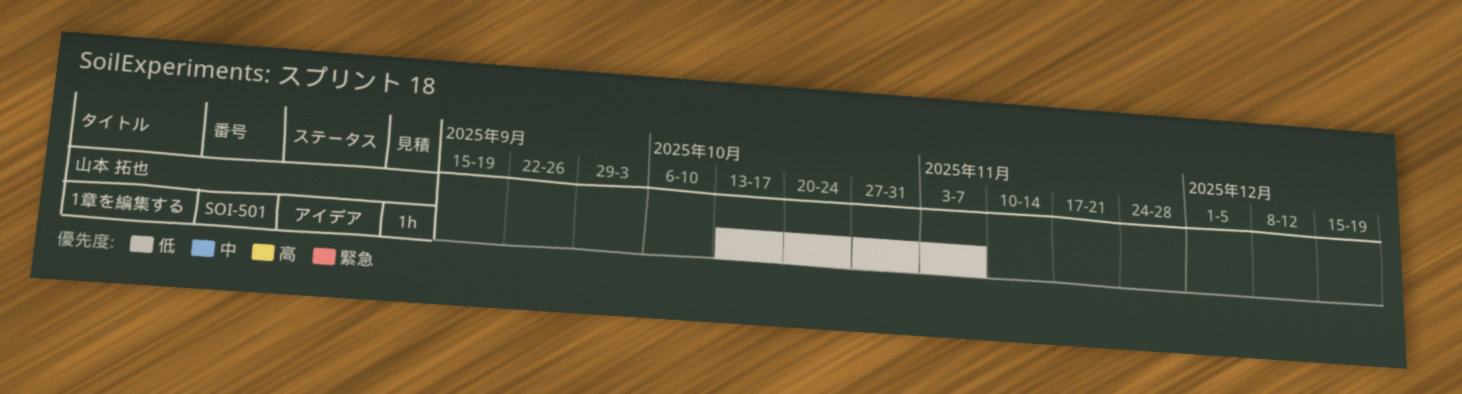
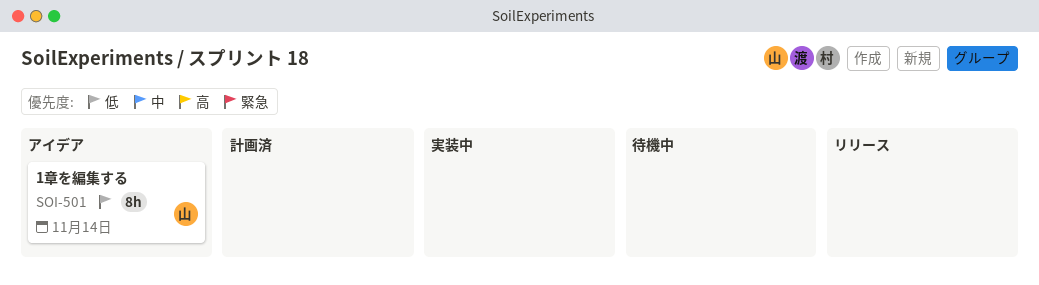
SOI-501, estimate: 1h -> 8h
SOI-501, due: Nov 7 -> Nov 14

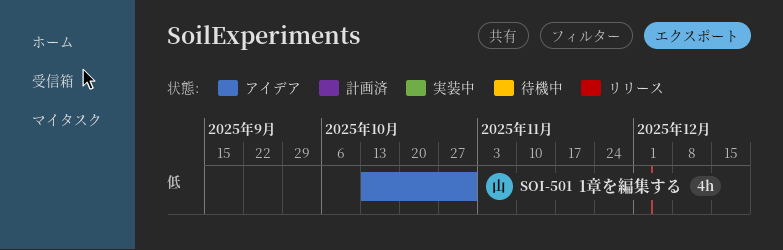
SOI-501, estimate: 8h -> 4h
SOI-501, due: Nov 14 -> Oct 31

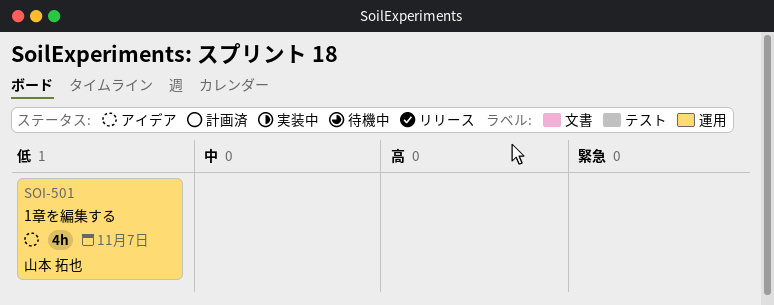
SOI-501, due: Oct 31 -> Nov 7

